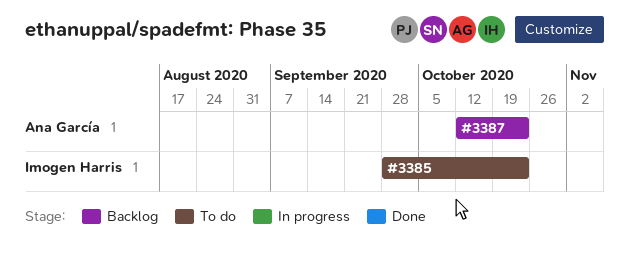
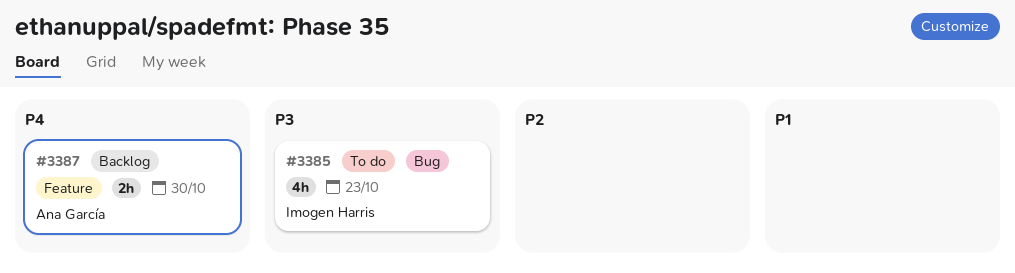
#3387, due: Oct 23 -> Oct 30

